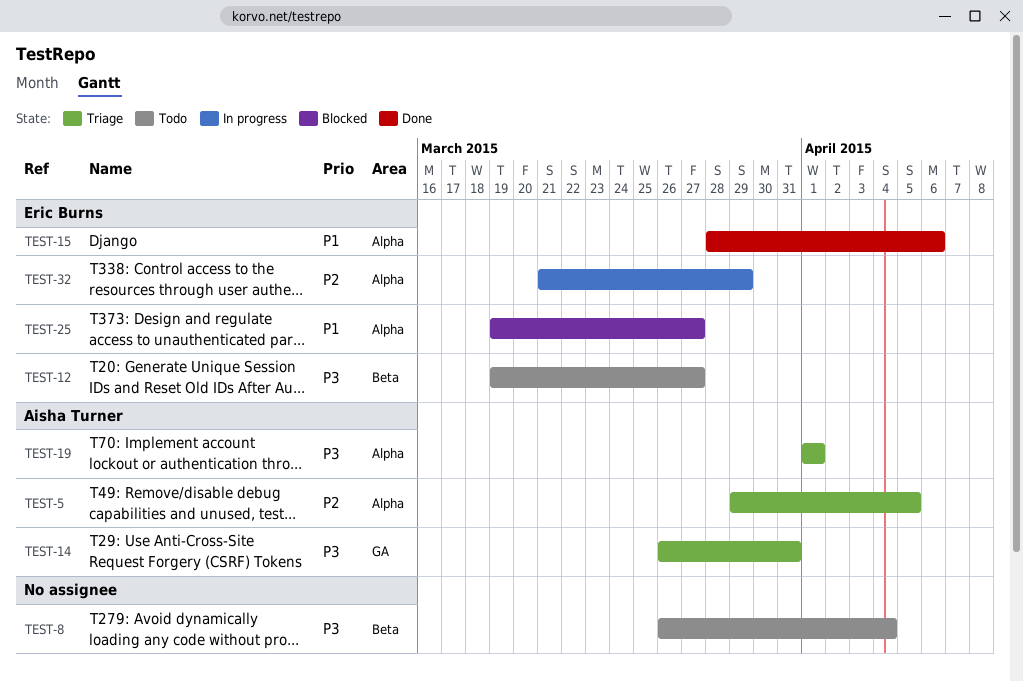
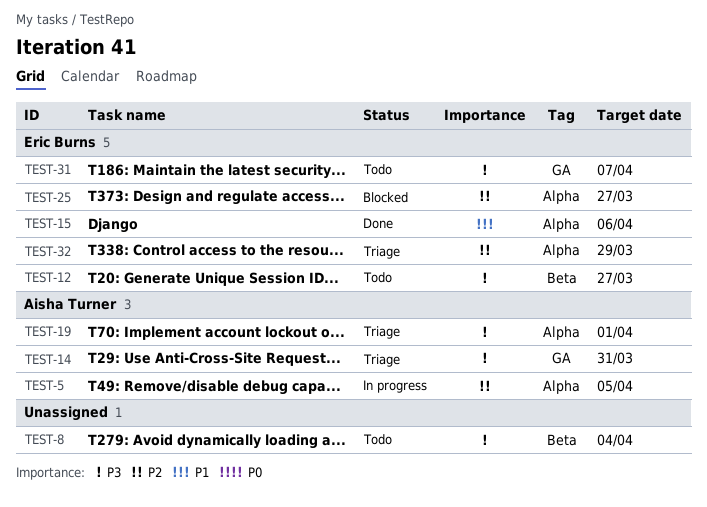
TEST-5, status: Triage -> In progress
TEST-25, priority: P1 -> P2
TEST-31: none -> present
TEST-32, status: In progress -> Triage

